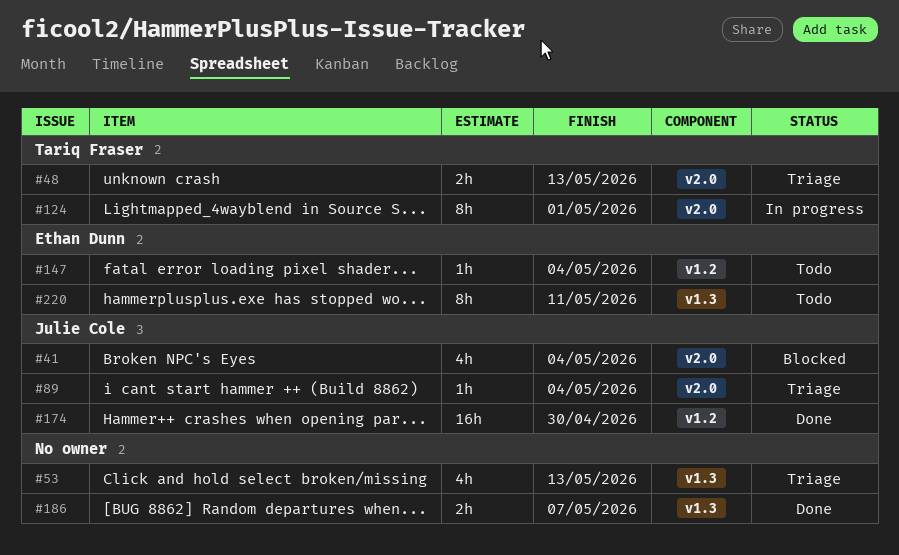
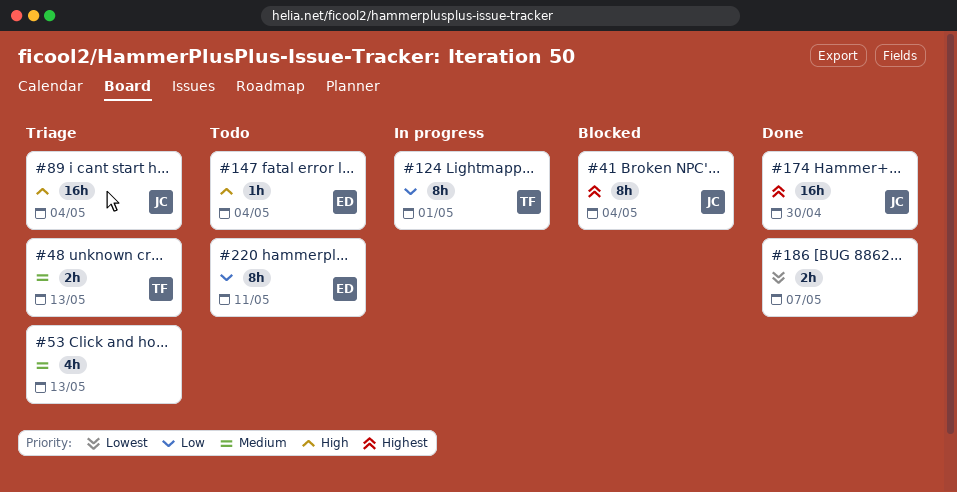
#41, estimate: 4h -> 8h
#89, estimate: 1h -> 16h

